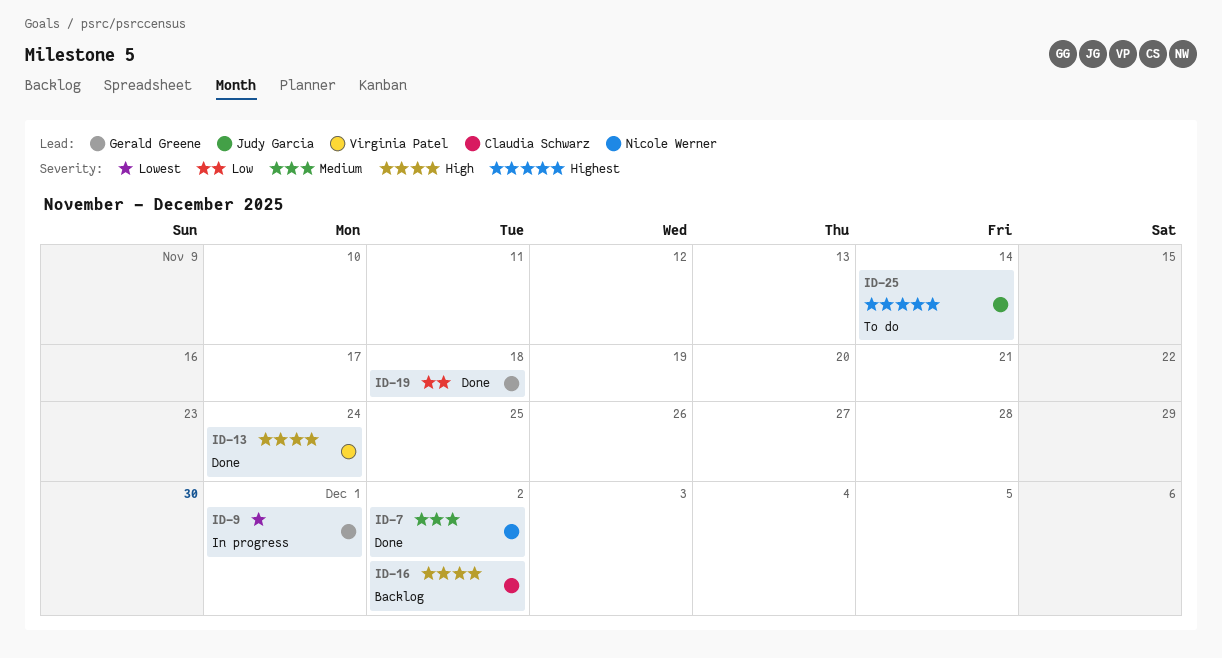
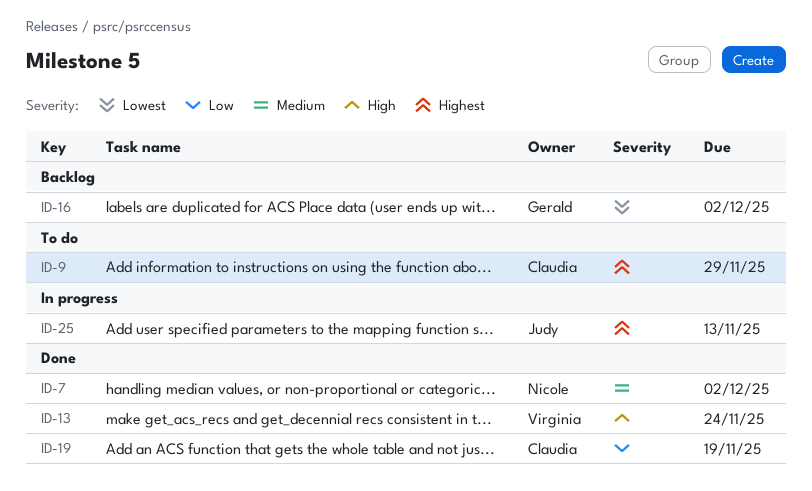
ID-9, status: In progress -> To do
ID-9, owner: Gerald Greene -> Claudia Schwarz
ID-9, priority: Lowest -> Highest
ID-9, due: Dec 1 -> Nov 29
ID-16, owner: Claudia Schwarz -> Gerald Greene
ID-16, priority: High -> Lowest
ID-19, owner: Gerald Greene -> Claudia Schwarz
ID-19, due: Nov 18 -> Nov 19
ID-25, status: To do -> In progress
ID-25, due: Nov 14 -> Nov 13

